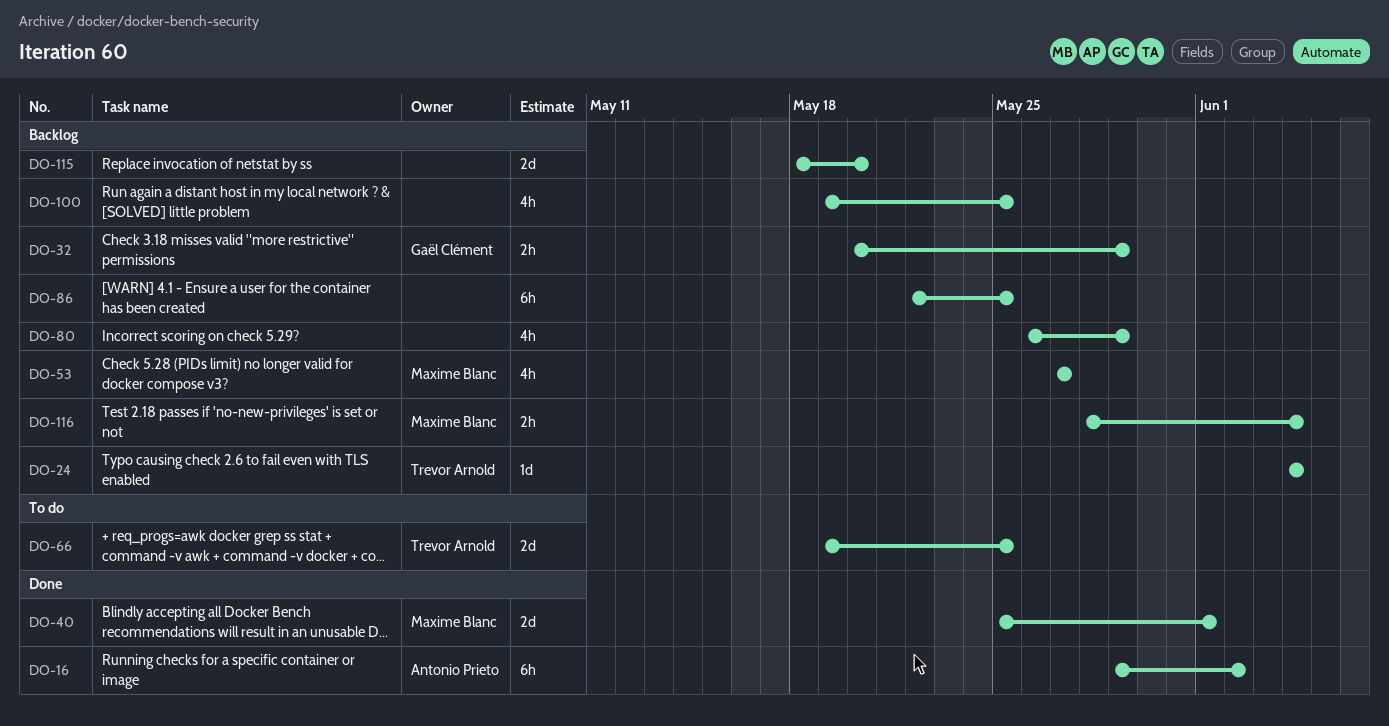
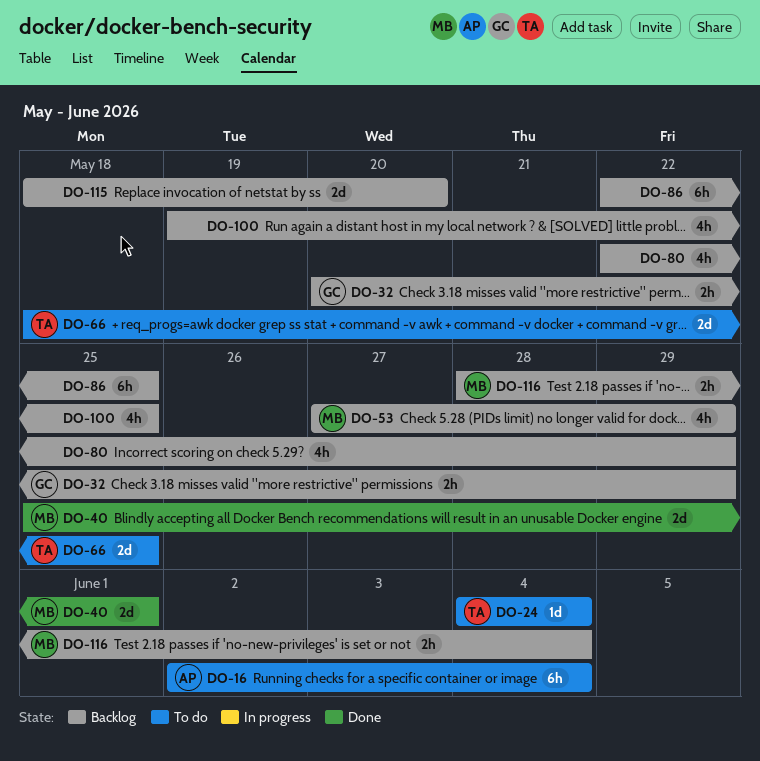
DO-16, status: Done -> To do
DO-16, start: May 29 -> Jun 2
DO-16, due: Jun 2 -> Jun 4
DO-24, status: Backlog -> To do
DO-53, due: May 27 -> May 29
DO-66, start: May 19 -> May 18
DO-80, start: May 26 -> May 22

